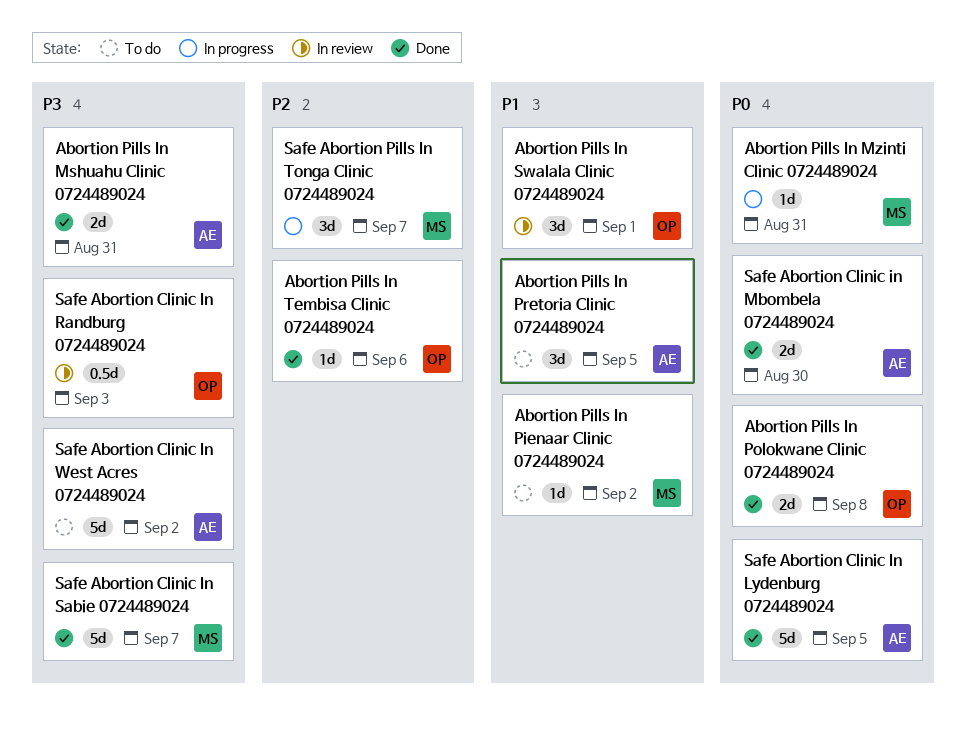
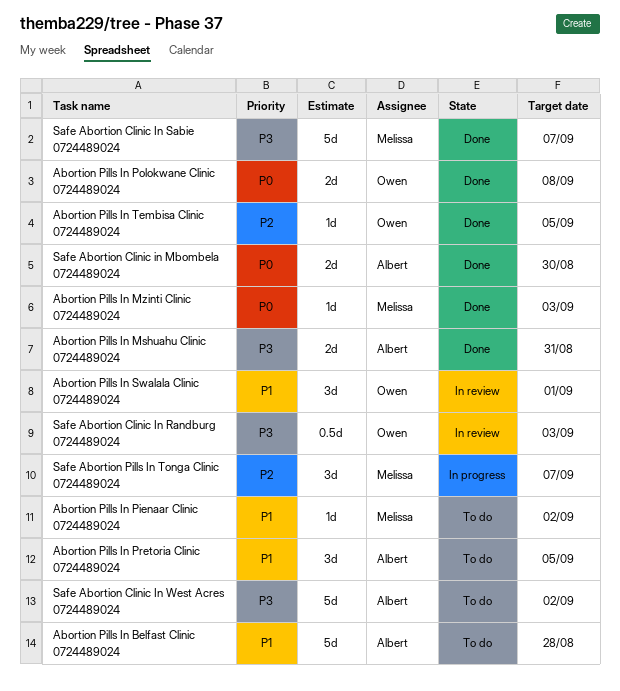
Abortion Pills In Belfast Clinic 0724489024: none -> present
Abortion Pills In Mzinti Clinic 0724489024, status: In progress -> Done
Abortion Pills In Mzinti Clinic 0724489024, due: Aug 31 -> Sep 3
Abortion Pills In Tembisa Clinic 0724489024, due: Sep 6 -> Sep 5
Safe Abortion Clinic In Lydenburg 0724489024: present -> none

